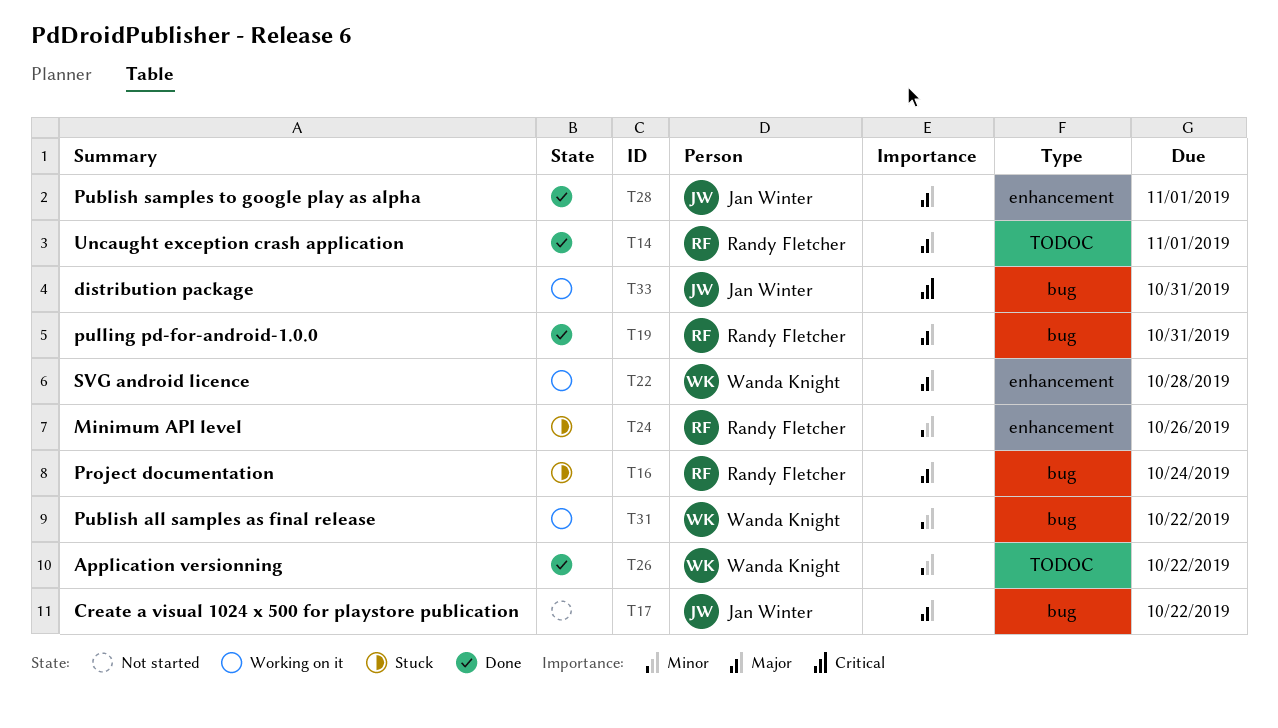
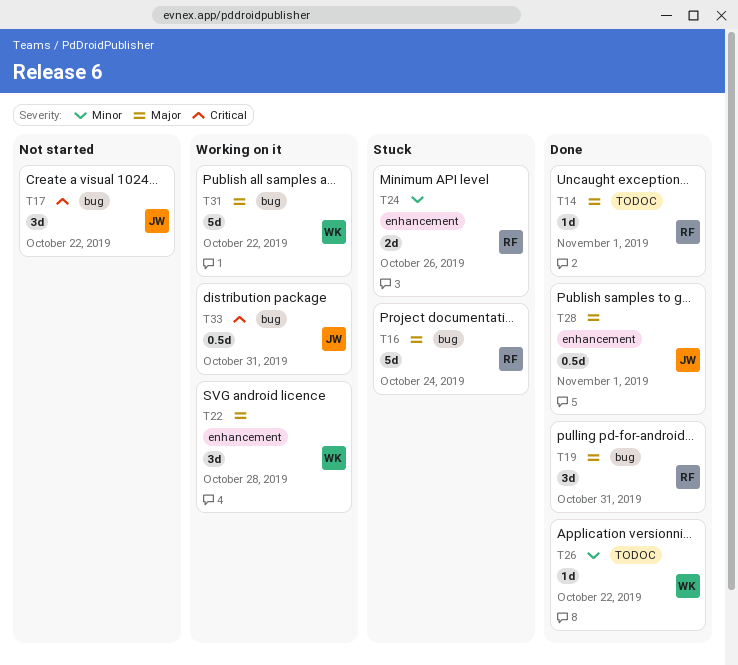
T17, priority: Major -> Critical
T31, priority: Minor -> Major

